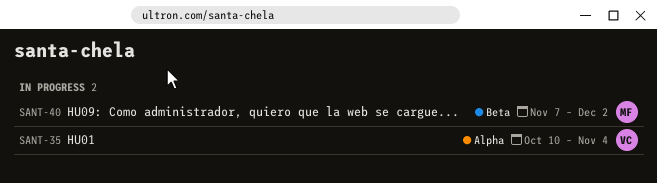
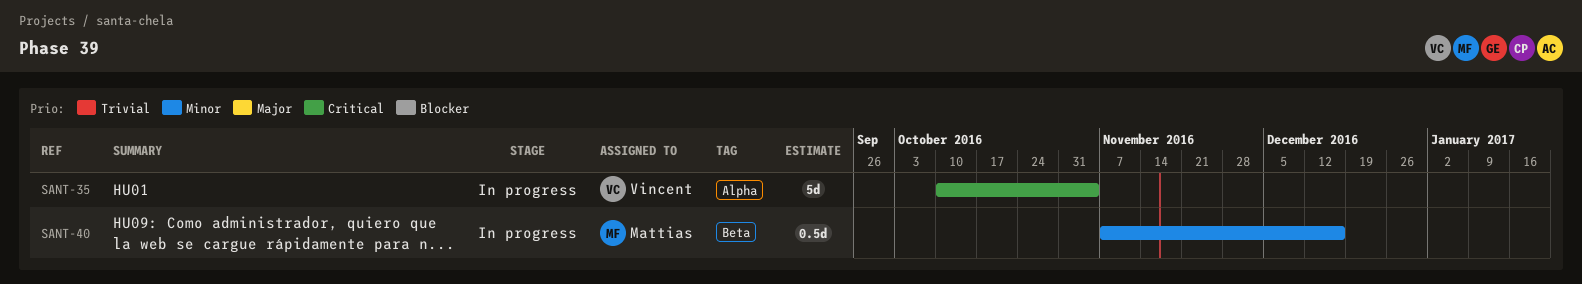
SANT-40, due: Dec 2 -> Dec 16

